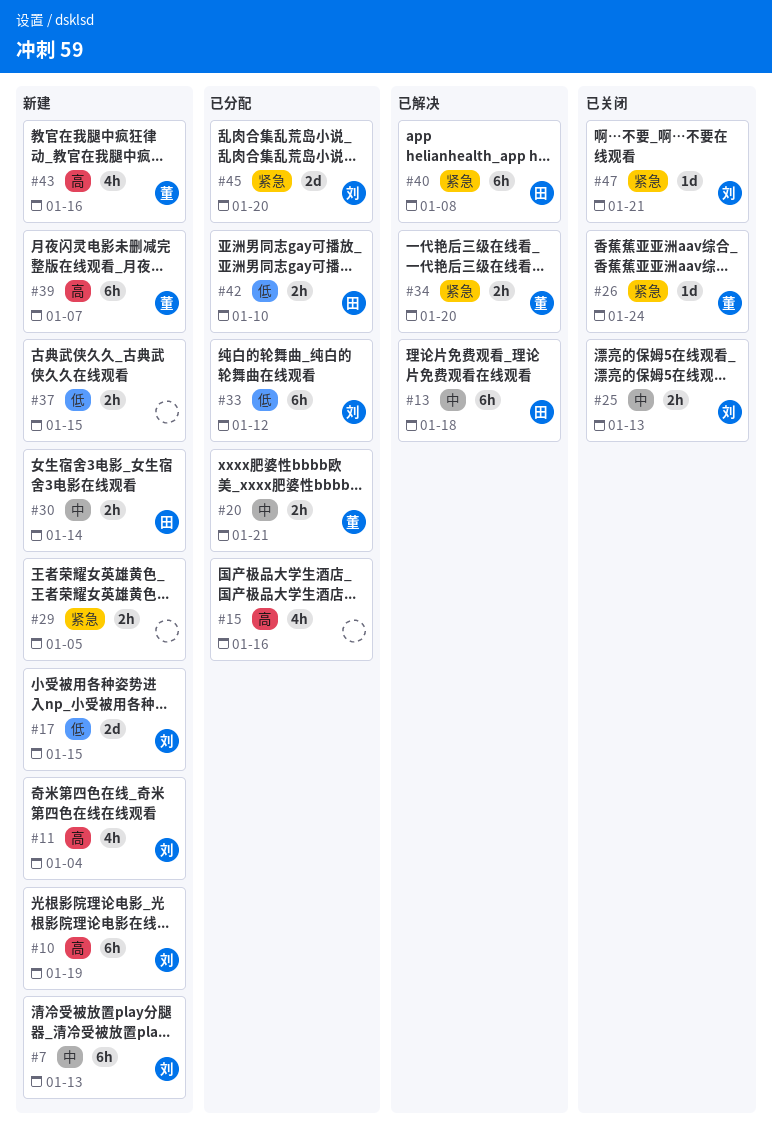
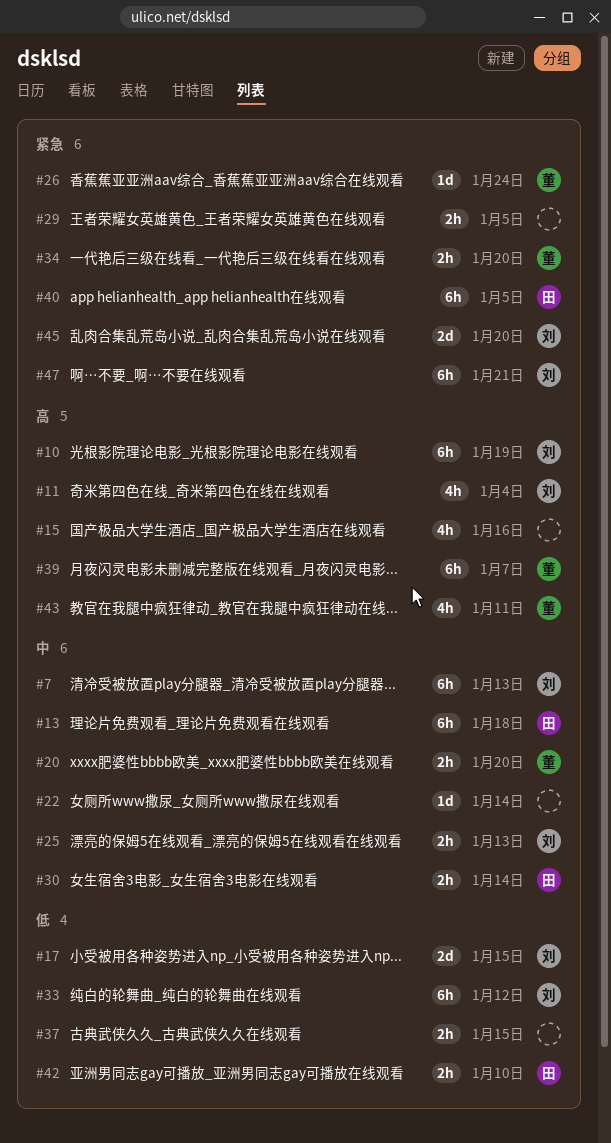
#20, due: Jan 21 -> Jan 20
#22: none -> present
#40, due: Jan 8 -> Jan 5
#43, due: Jan 16 -> Jan 11
#47, estimate: 1d -> 6h

